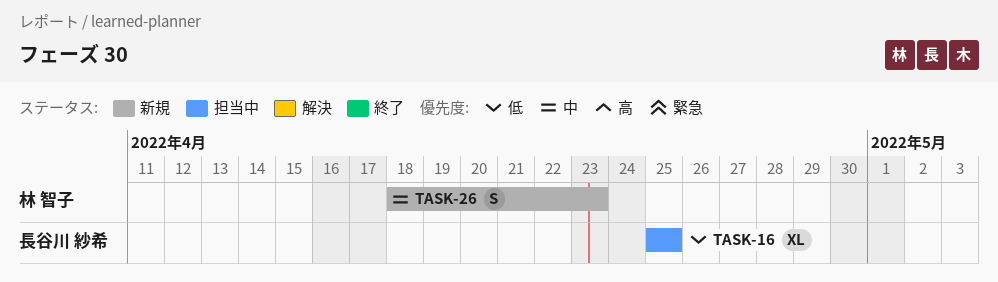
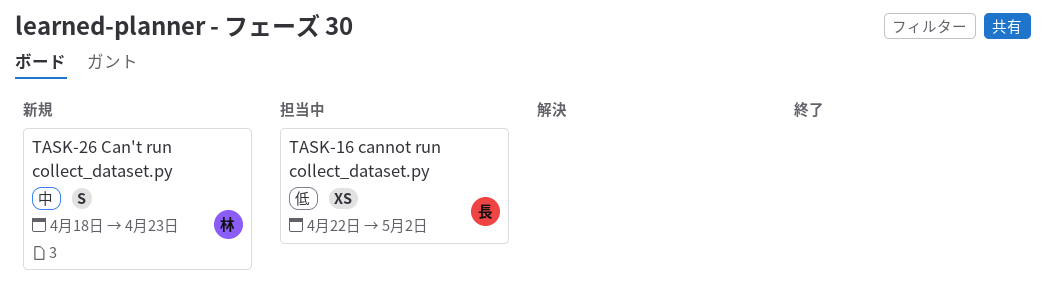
TASK-16, estimate: XL -> XS
TASK-16, start: Apr 25 -> Apr 22
TASK-16, due: Apr 25 -> May 2

